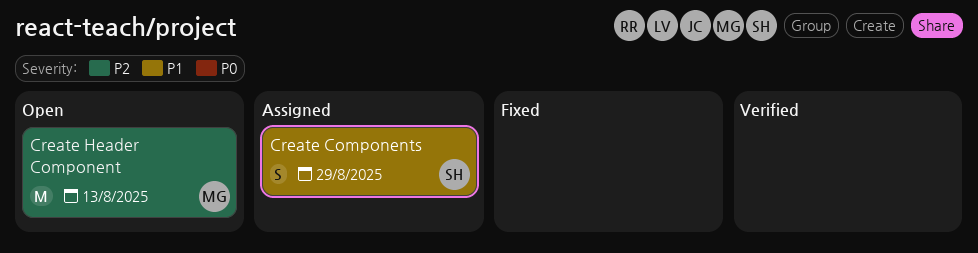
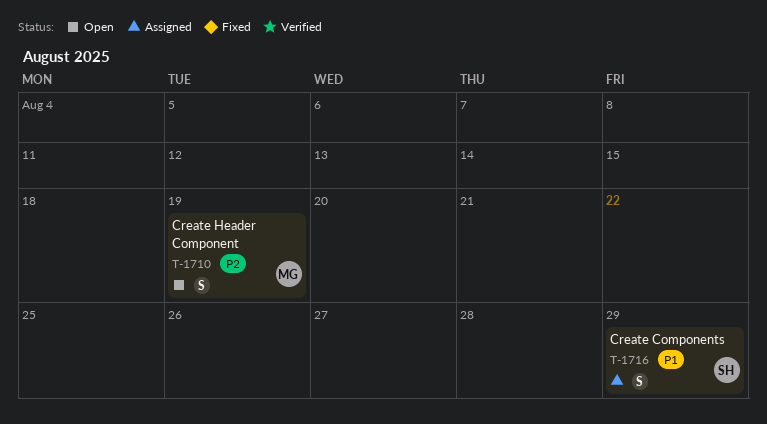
Create Header Component, estimate: M -> S
Create Header Component, due: Aug 13 -> Aug 19

